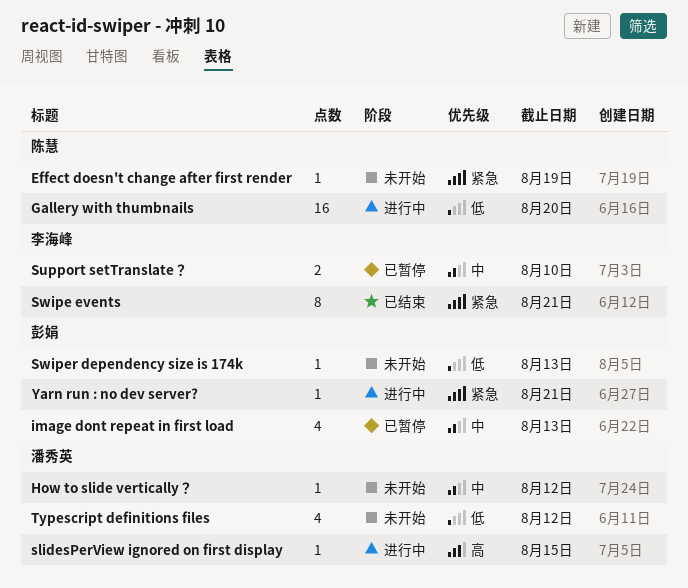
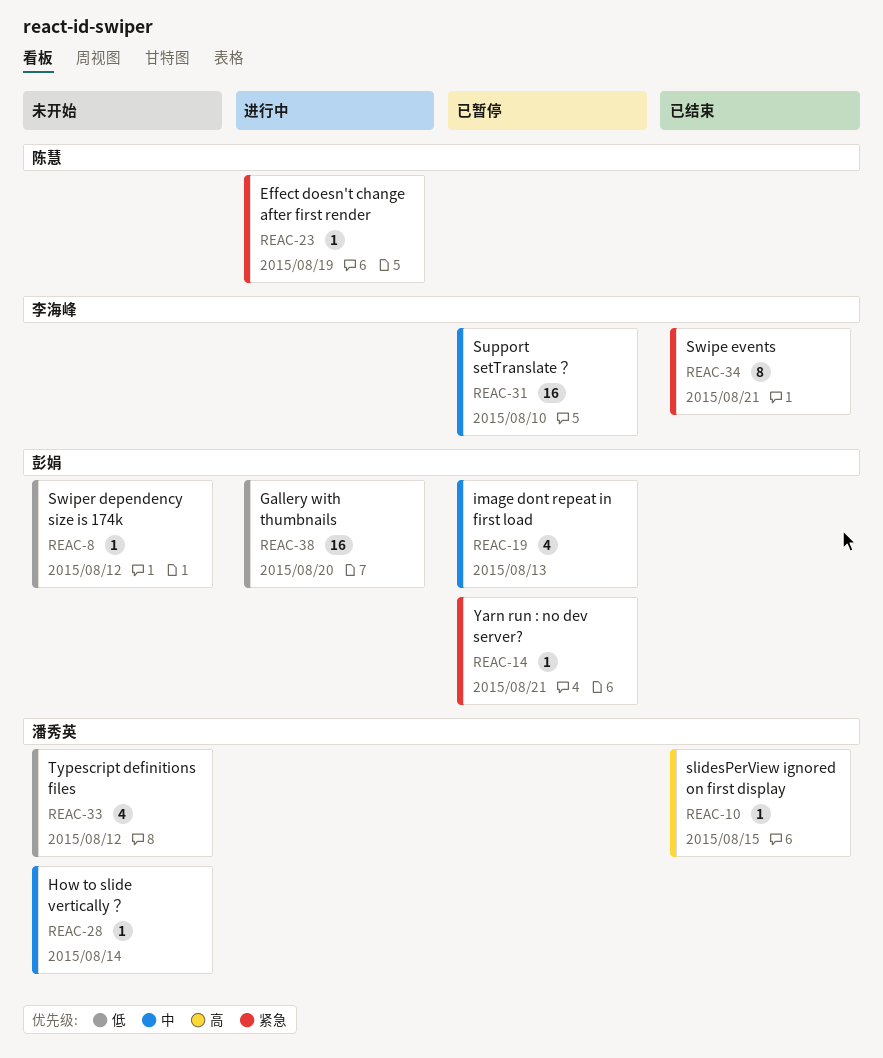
Effect doesn't change after first render, status: 未开始 -> 进行中
Gallery with thumbnails, owner: 陈慧 -> 彭娟
How to slide vertically？, due: Aug 12 -> Aug 14
slidesPerView ignored on first display, status: 进行中 -> 已结束
Support setTranslate？, estimate: 2 -> 16
Swiper dependency size is 174k, due: Aug 13 -> Aug 12
Yarn run : no dev server?, status: 进行中 -> 已暂停

